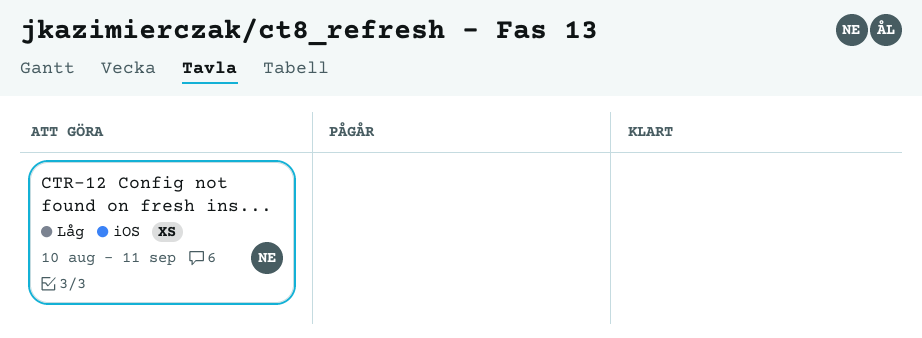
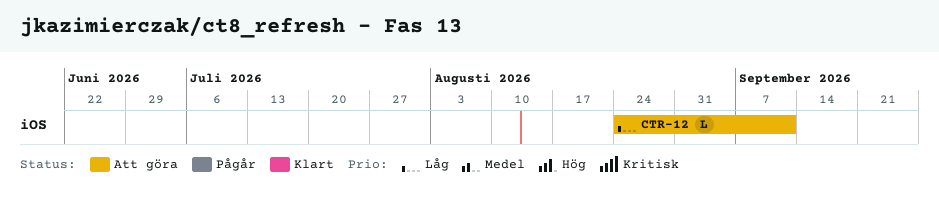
CTR-12, estimate: XS -> L
CTR-12, start: Aug 10 -> Aug 24

